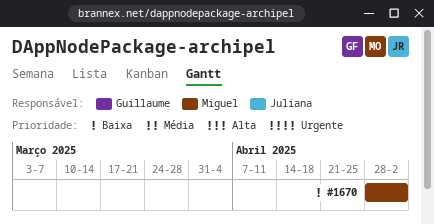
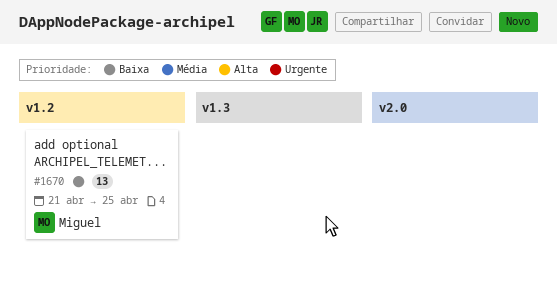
#1670, start: Apr 28 -> Apr 21
#1670, due: May 2 -> Apr 25

